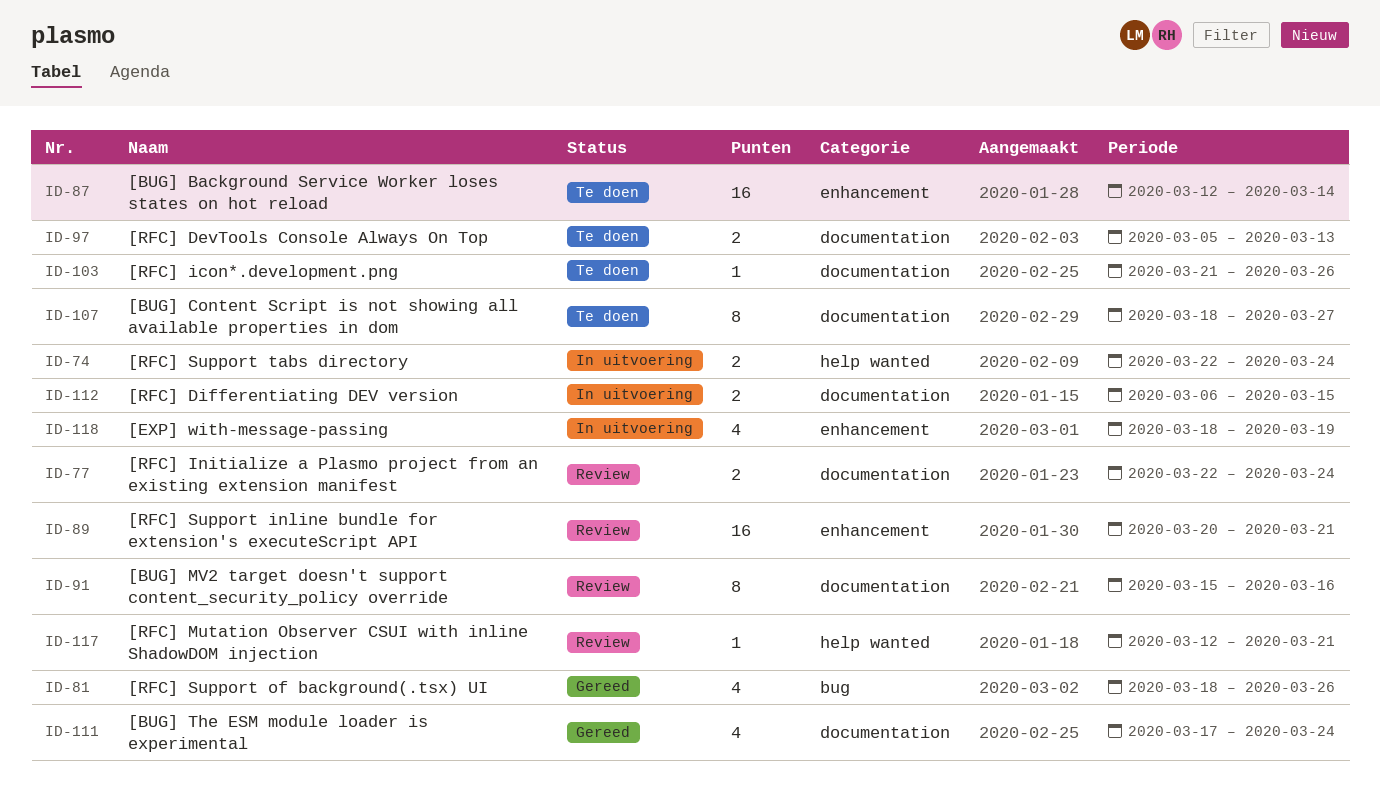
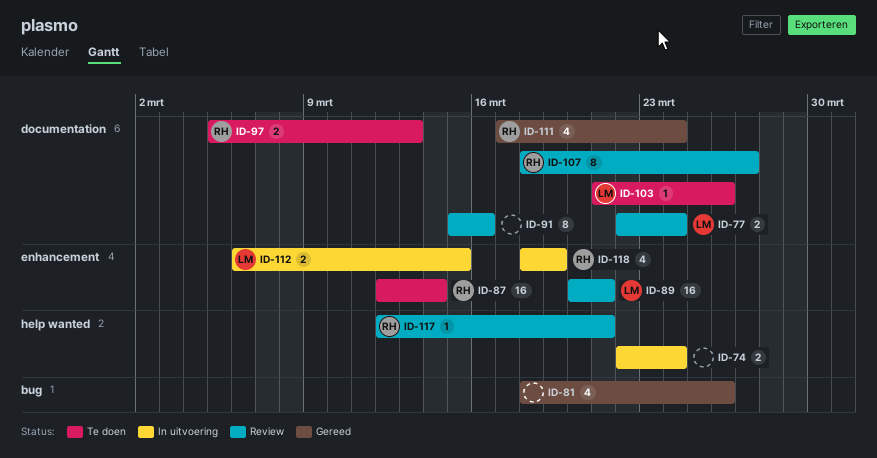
ID-107, status: Te doen -> Review
ID-112, label: documentation -> enhancement

